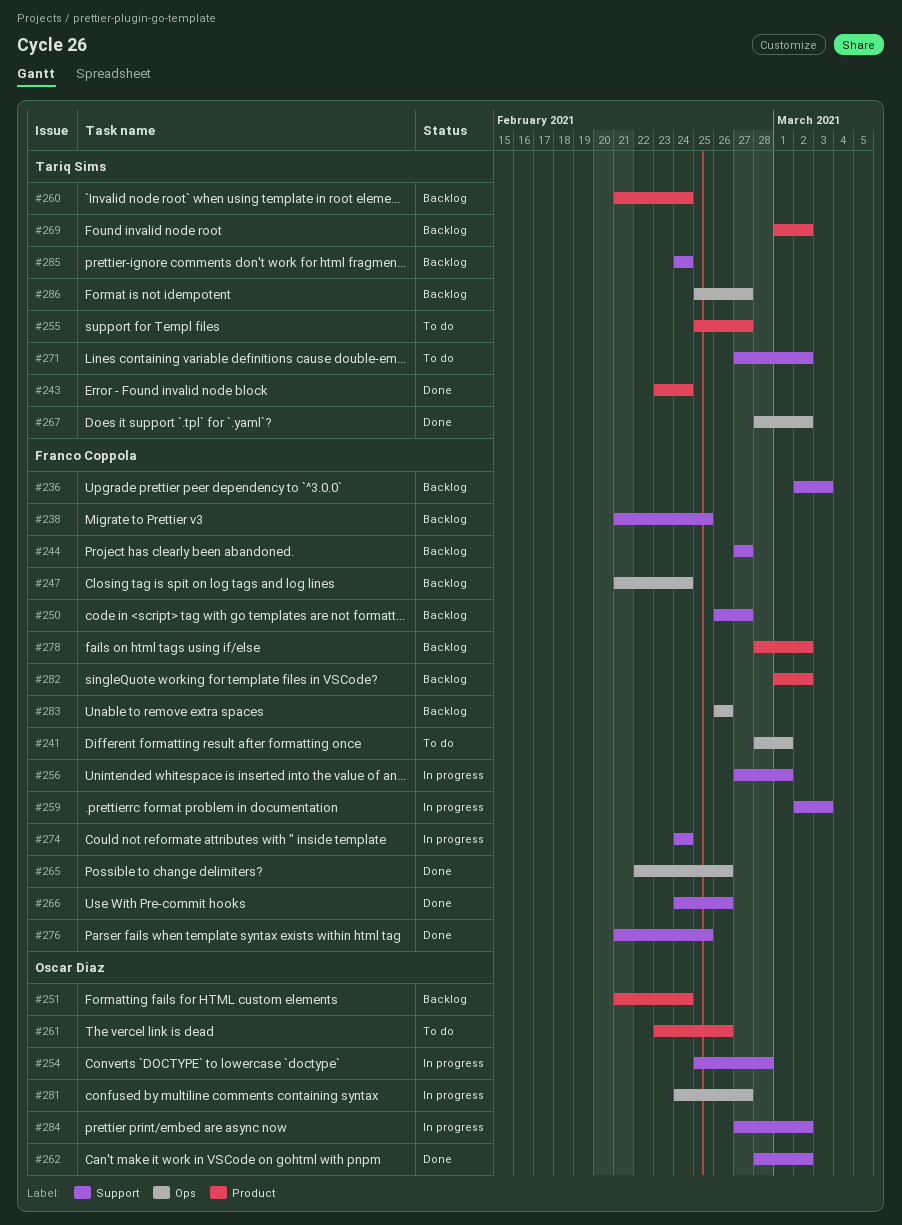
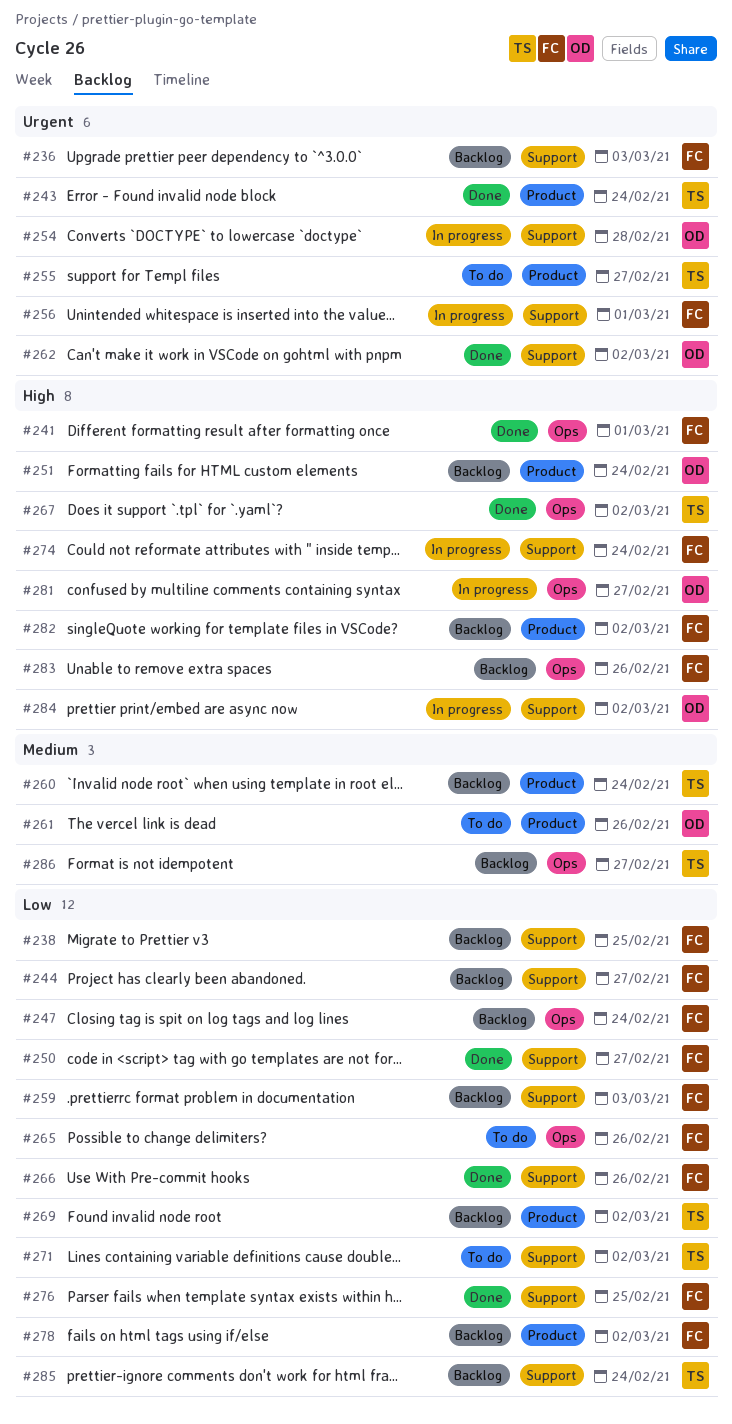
#241, status: To do -> Done
#250, status: Backlog -> Done
#259, status: In progress -> Backlog
#265, status: Done -> To do

